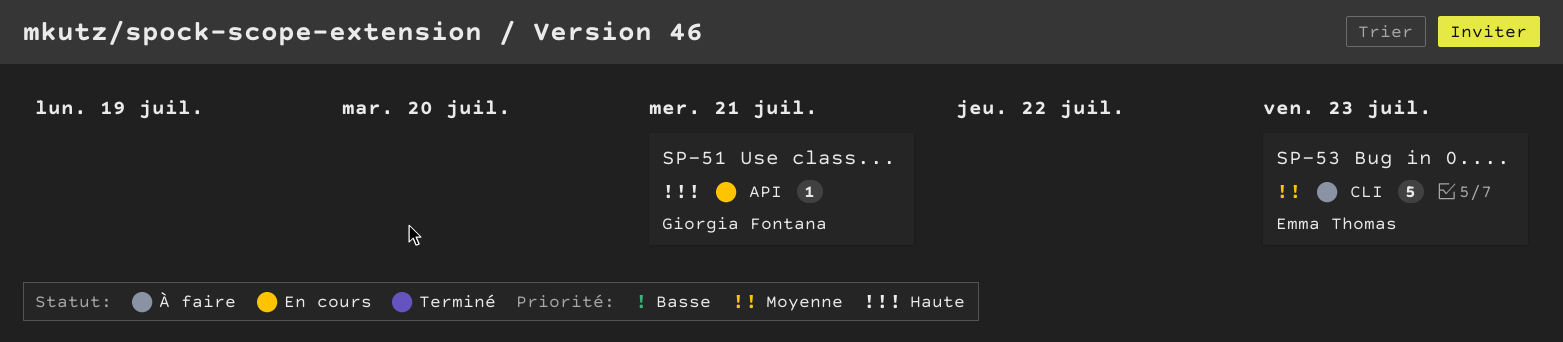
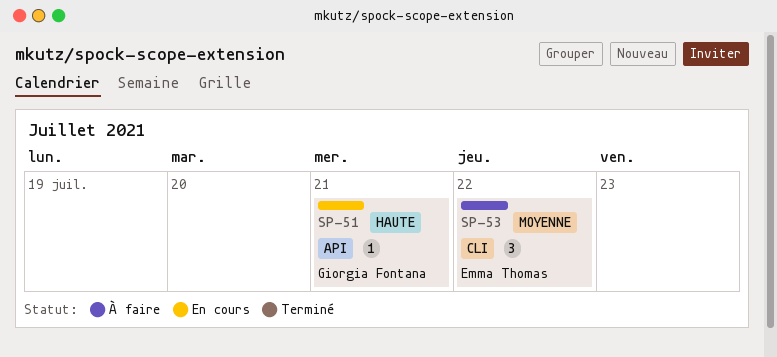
SP-53, estimate: 5 -> 3
SP-53, due: Jul 23 -> Jul 22

